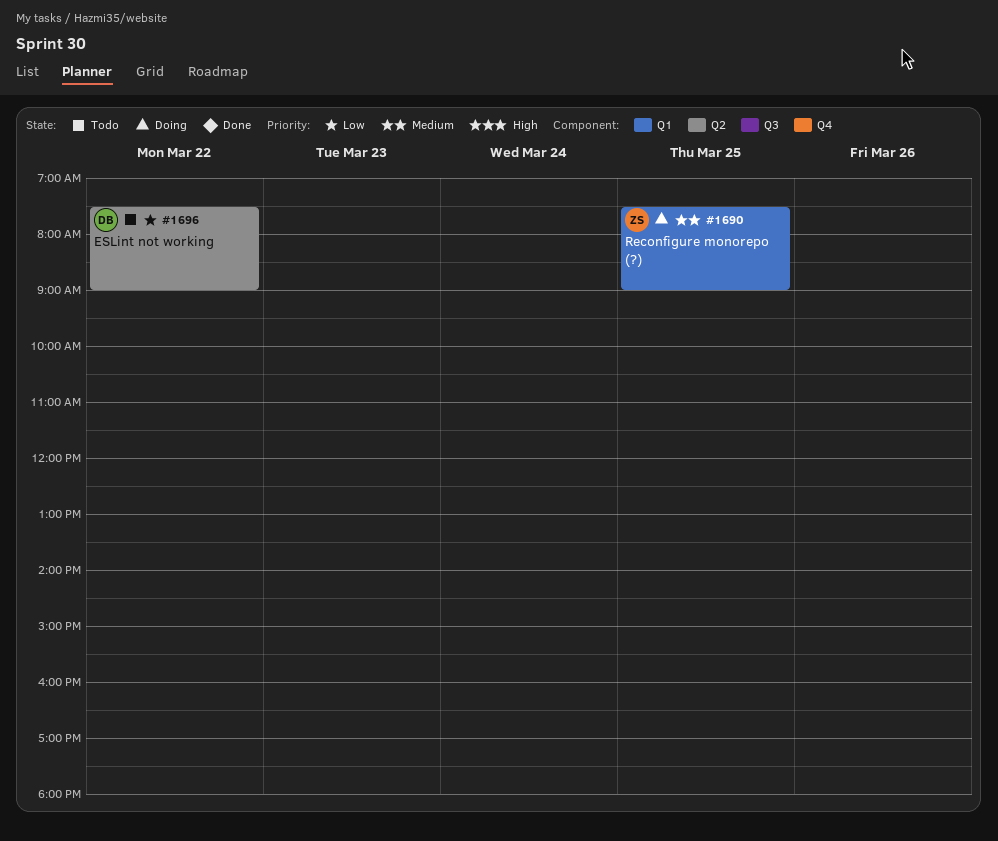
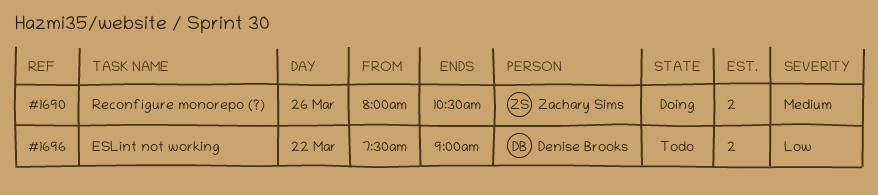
#1690, day: Mar 25 -> Mar 26
#1690, begins: 07:30 -> 08:00
#1690, ends: 09:00 -> 10:30

